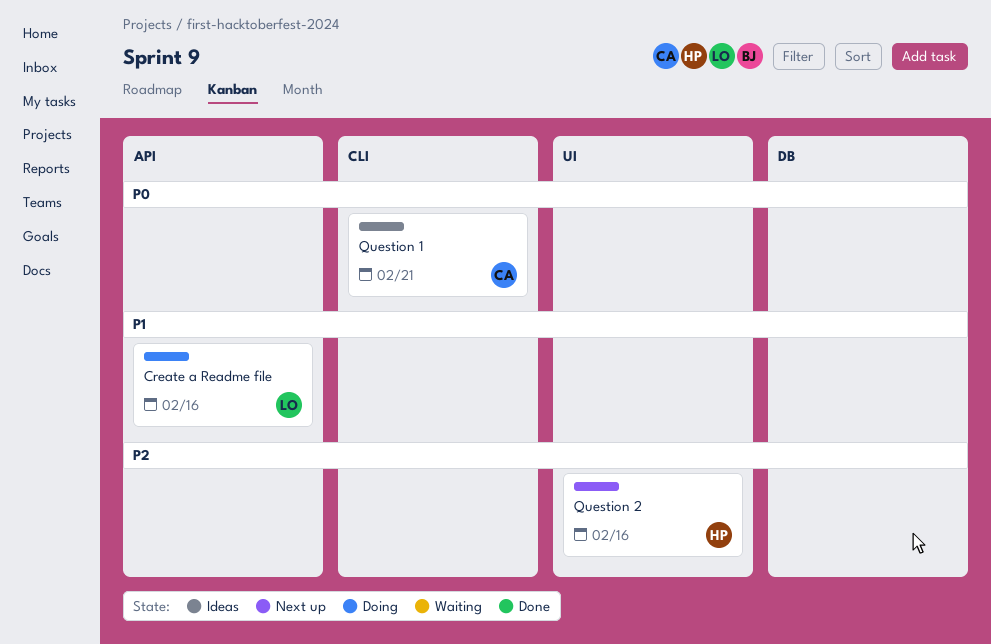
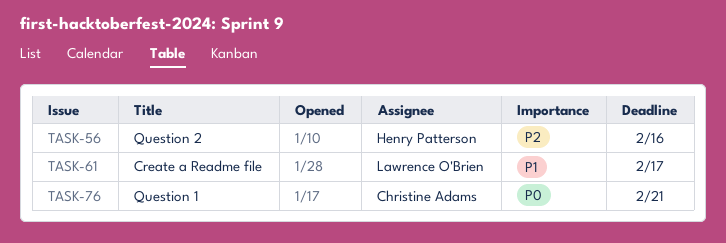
Create a Readme file, due: Feb 16 -> Feb 17

